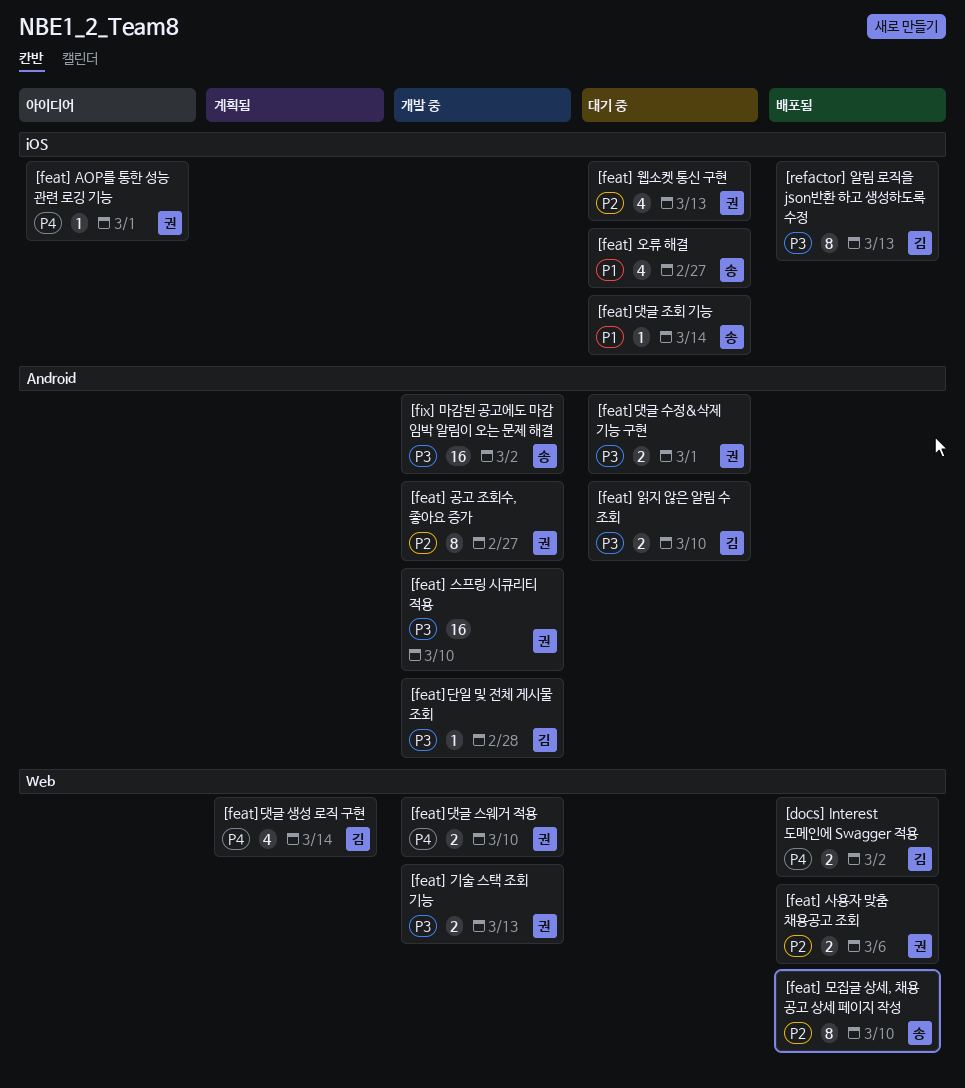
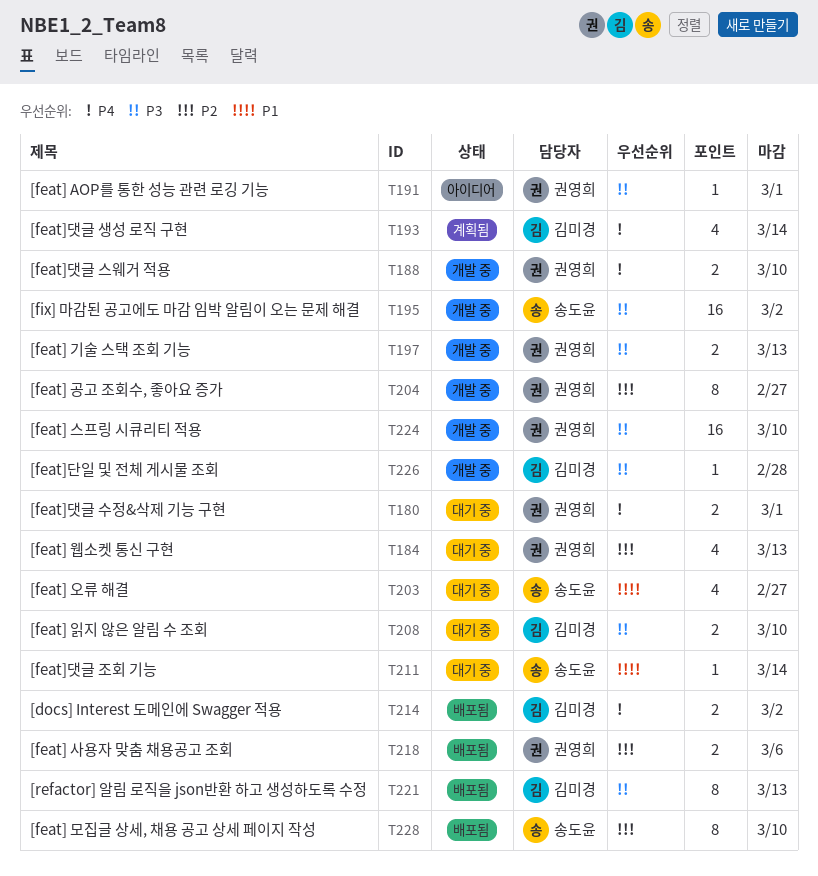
[feat] AOP를 통한 성능 관련 로깅 기능, priority: P4 -> P3
[feat]댓글 수정&삭제 기능 구현, priority: P3 -> P4

